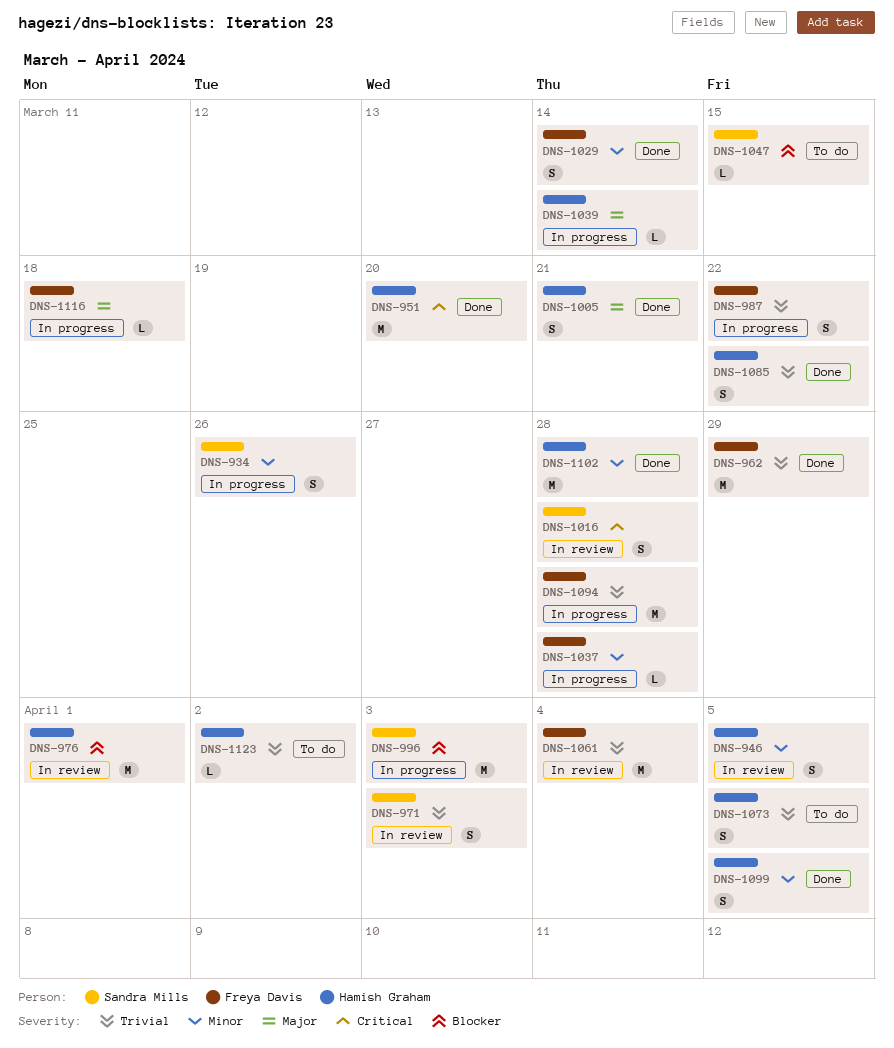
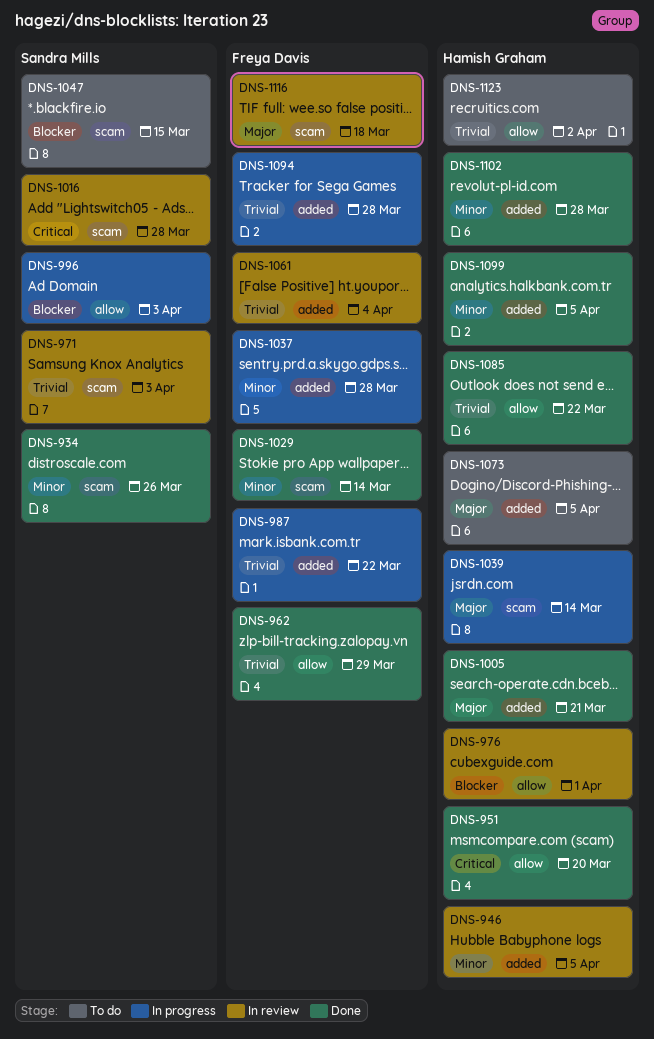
DNS-934, status: In progress -> Done
DNS-1073, priority: Trivial -> Major
DNS-1116, status: In progress -> In review

